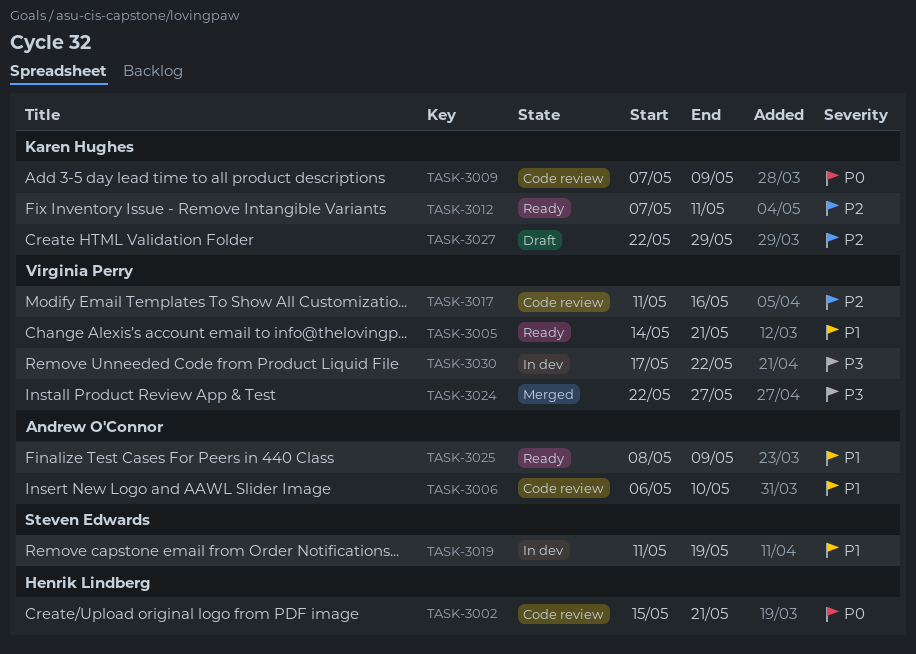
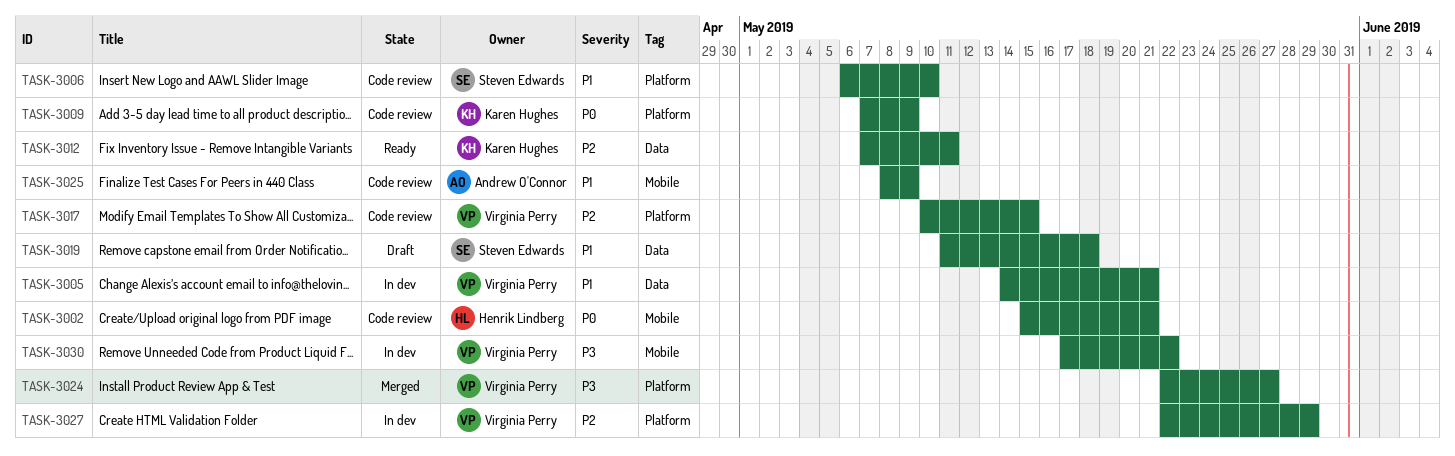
TASK-3005, status: Ready -> In dev
TASK-3006, owner: Andrew O'Connor -> Steven Edwards
TASK-3017, start: May 11 -> May 10
TASK-3017, due: May 16 -> May 15
TASK-3019, status: In dev -> Draft
TASK-3019, due: May 19 -> May 18
TASK-3025, status: Ready -> Code review
TASK-3027, status: Draft -> In dev
TASK-3027, owner: Karen Hughes -> Virginia Perry

